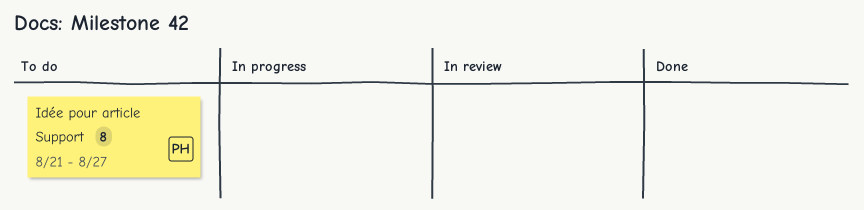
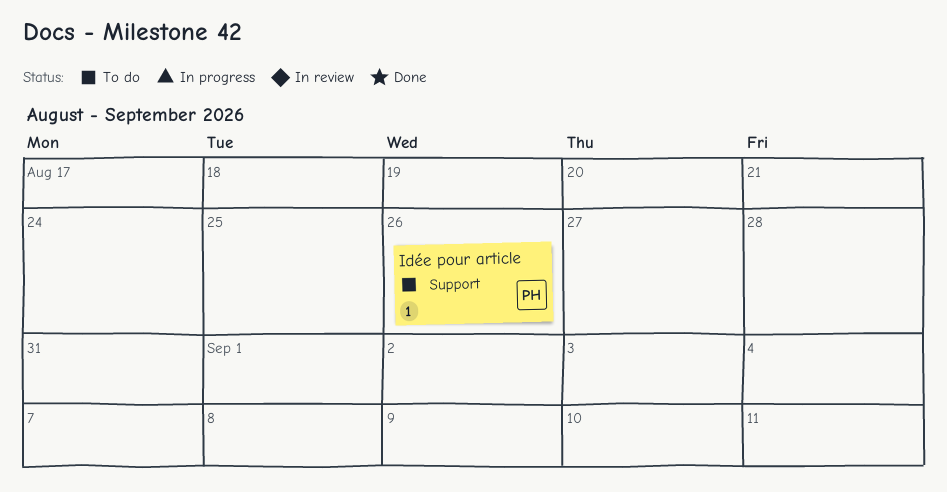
Idée pour article, estimate: 8 -> 1
Idée pour article, due: Aug 27 -> Aug 26

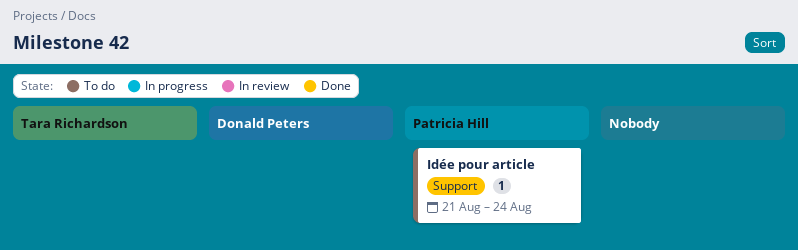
Idée pour article, due: Aug 26 -> Aug 24

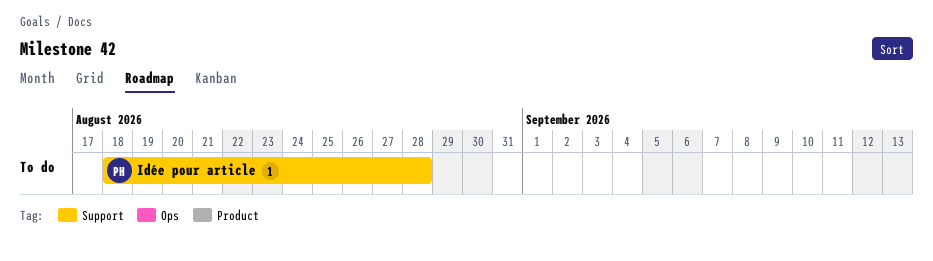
Idée pour article, start: Aug 21 -> Aug 18
Idée pour article, due: Aug 24 -> Aug 28

